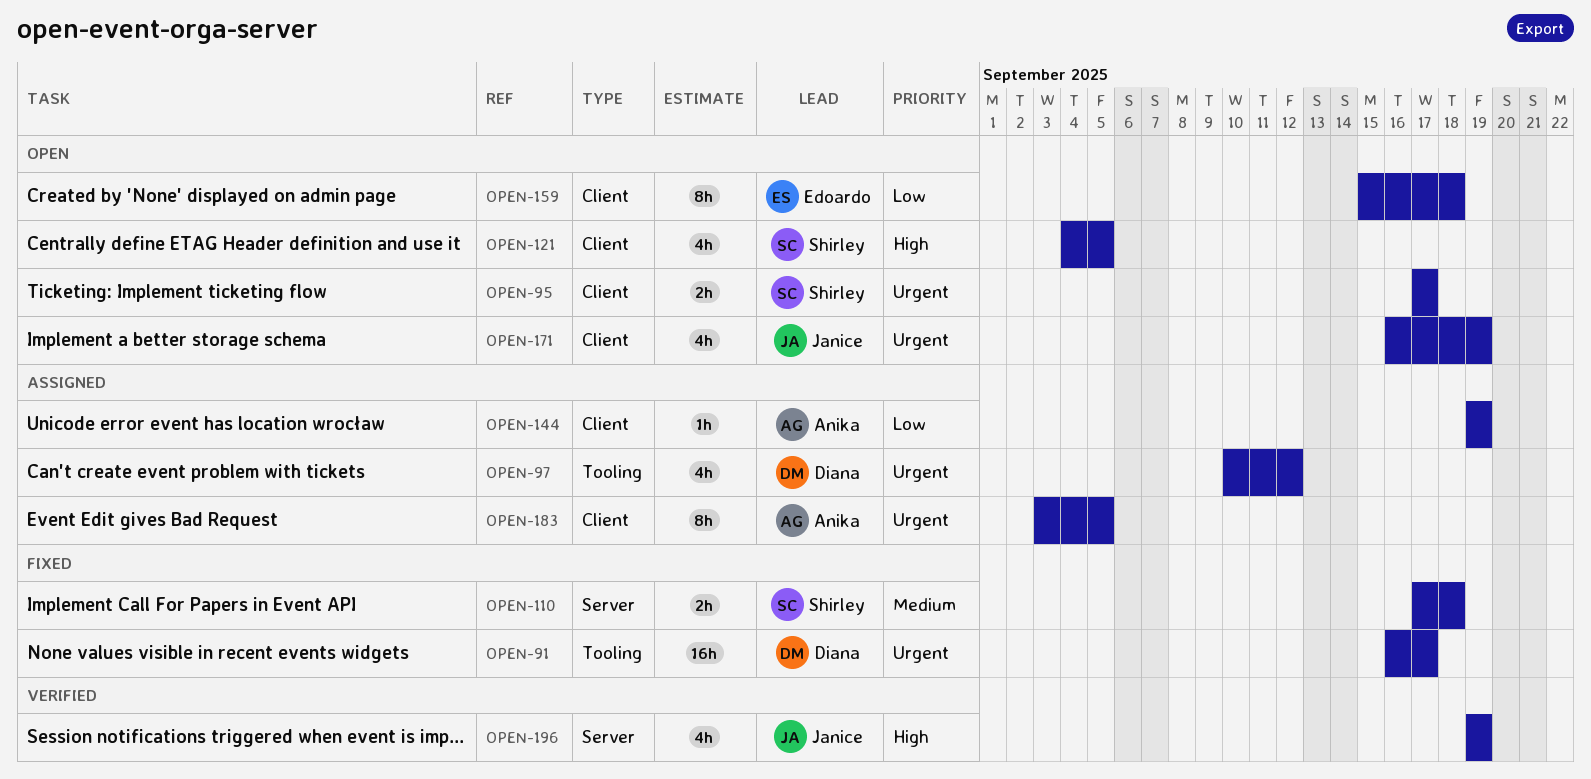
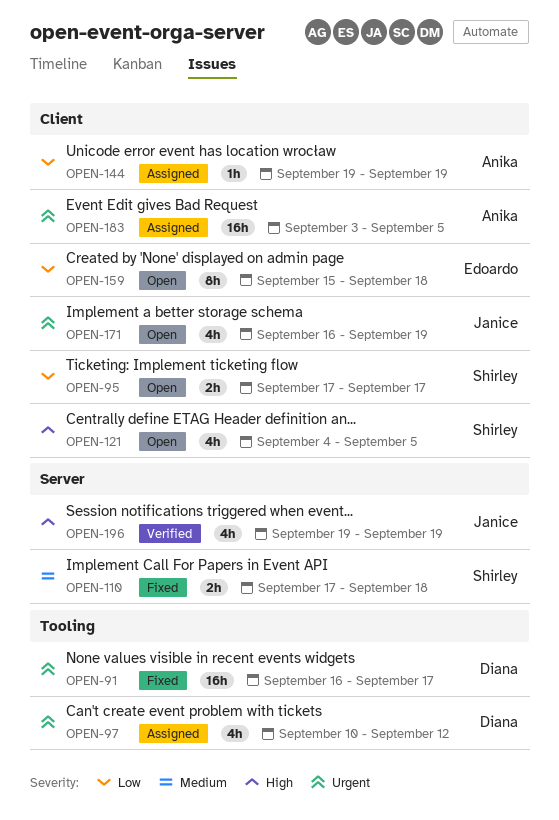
OPEN-95, priority: Urgent -> Low
OPEN-183, estimate: 8h -> 16h

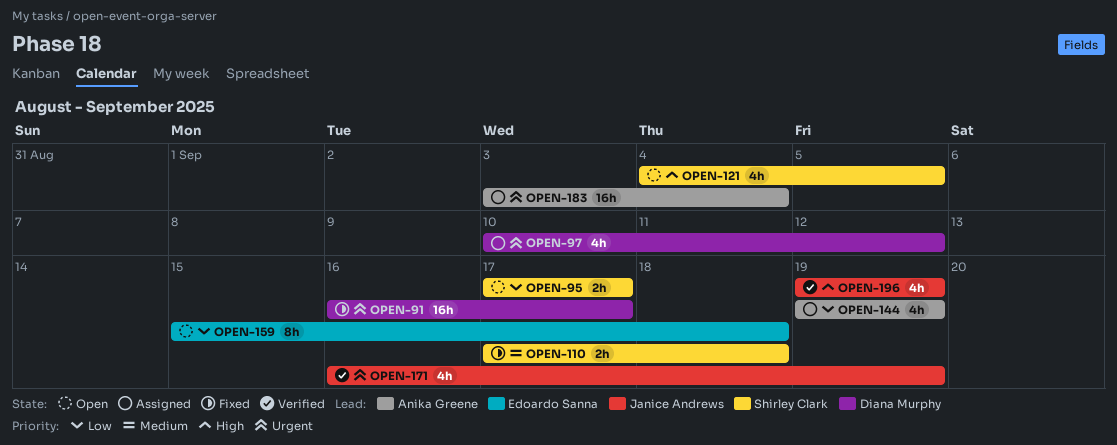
OPEN-144, estimate: 1h -> 4h
OPEN-171, status: Open -> Verified
OPEN-183, due: Sep 5 -> Sep 4

